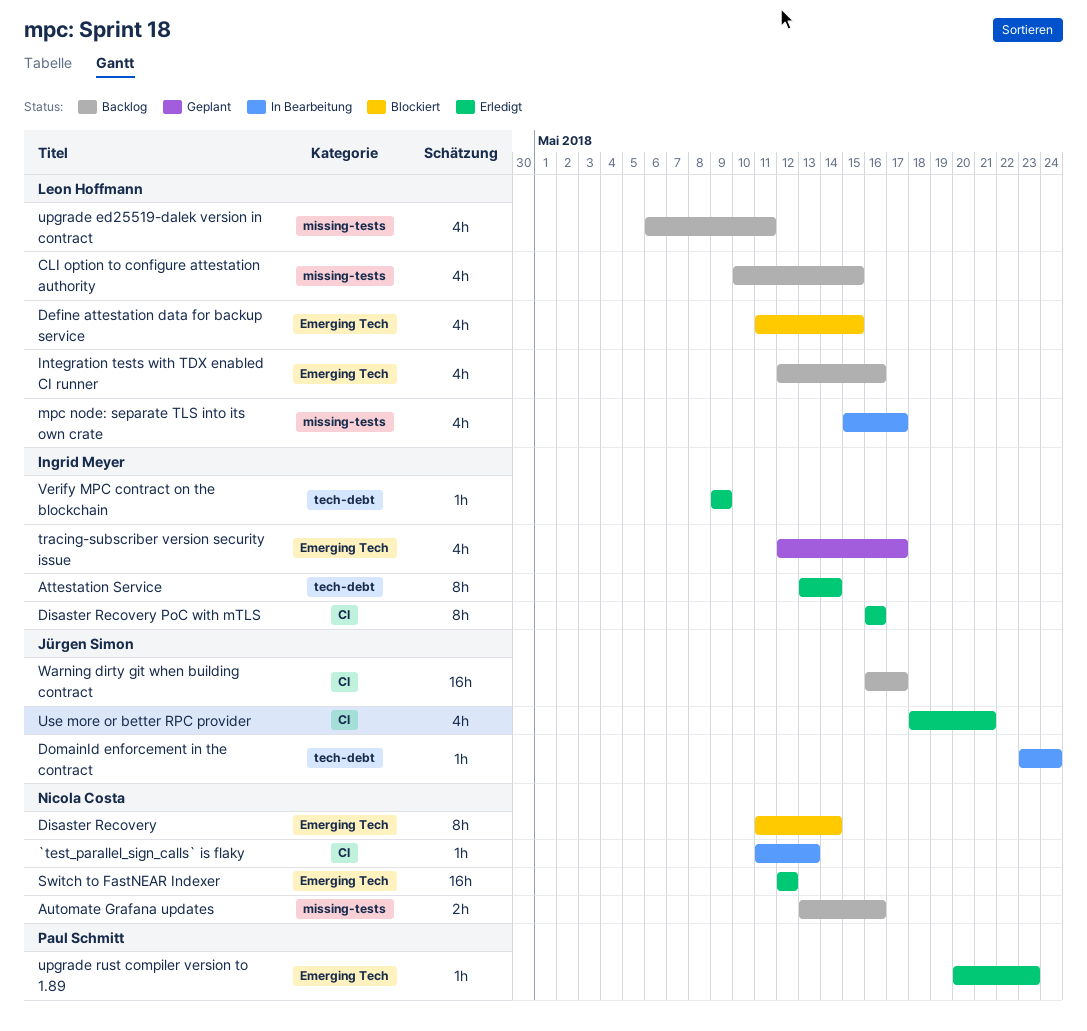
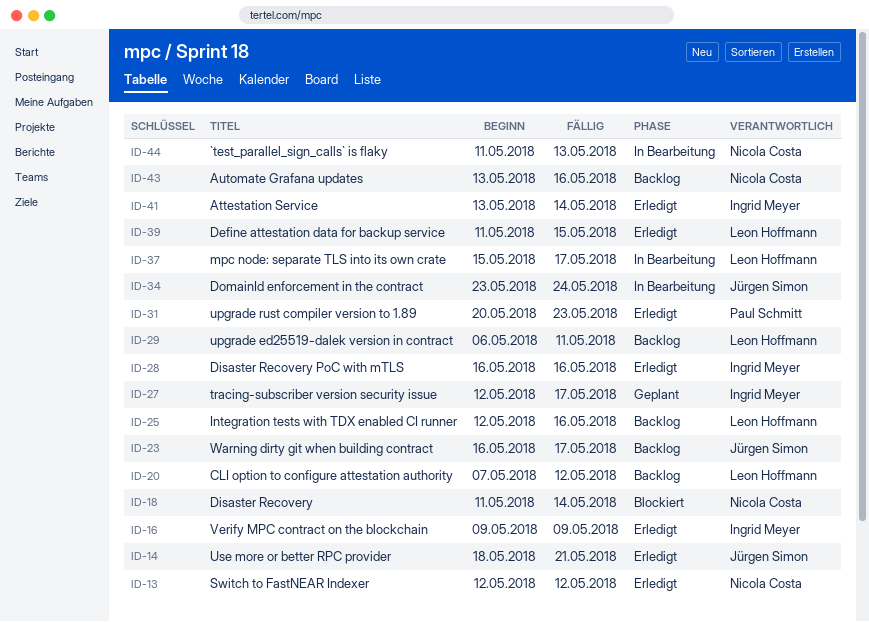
CLI option to configure attestation authority, start: May 10 -> May 7
CLI option to configure attestation authority, due: May 15 -> May 12
Define attestation data for backup service, status: Blockiert -> Erledigt

